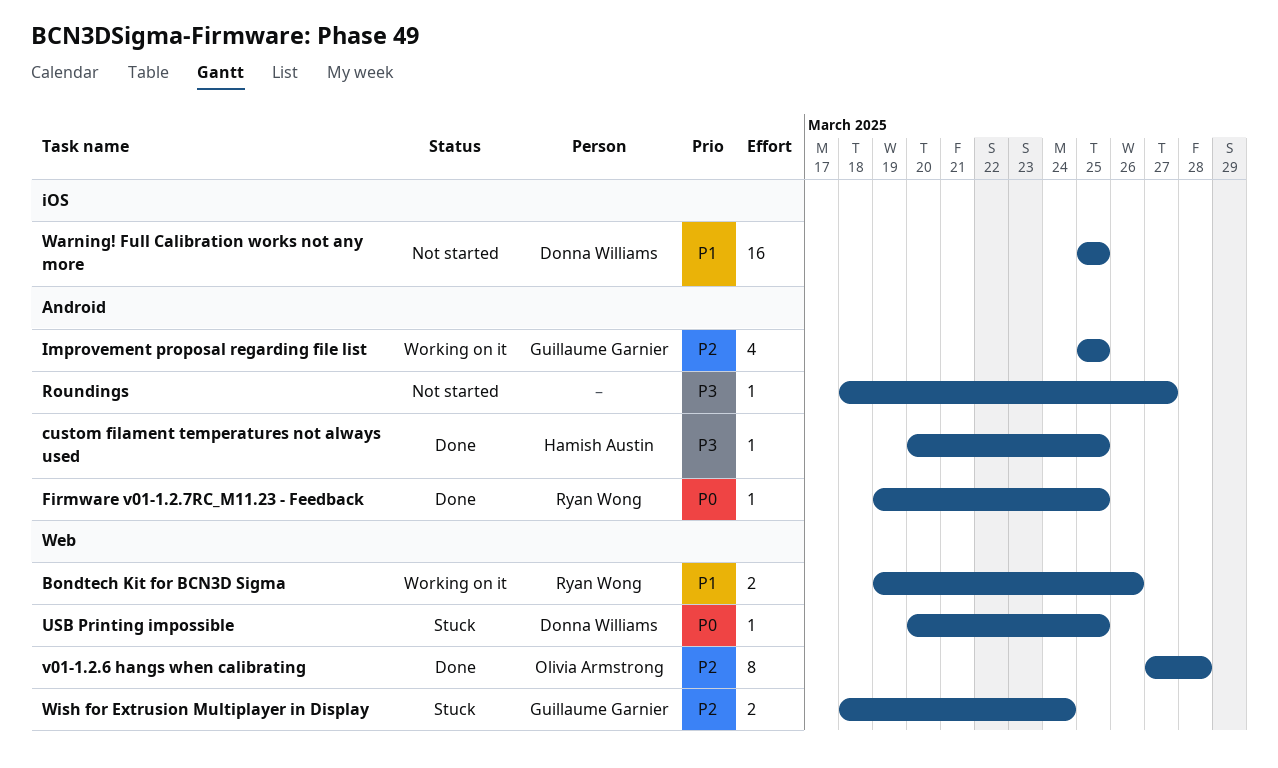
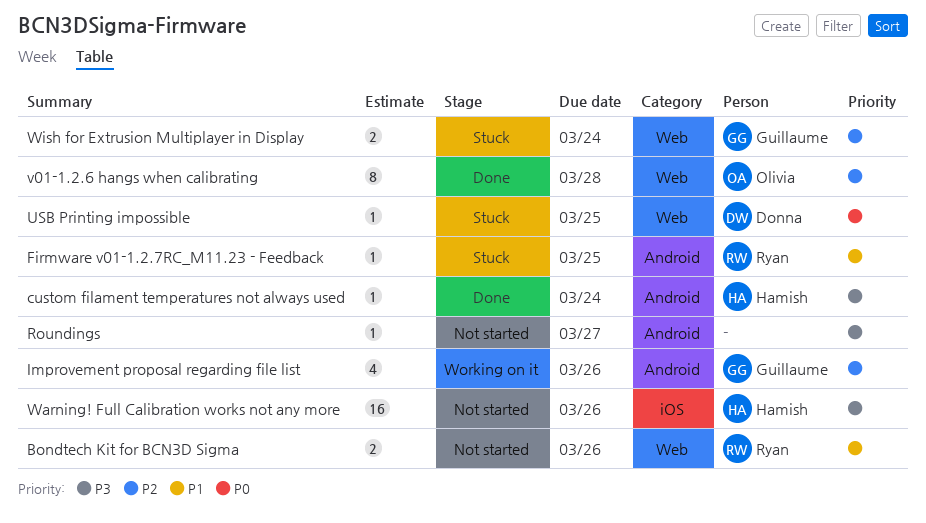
Bondtech Kit for BCN3D Sigma, status: Working on it -> Not started
custom filament temperatures not always used, due: Mar 25 -> Mar 24
Firmware v01-1.2.7RC_M11.23 - Feedback, status: Done -> Stuck
Firmware v01-1.2.7RC_M11.23 - Feedback, priority: P0 -> P1
Improvement proposal regarding file list, due: Mar 25 -> Mar 26
Warning! Full Calibration works not any more, owner: Donna Williams -> Hamish Austin
Warning! Full Calibration works not any more, priority: P1 -> P3
Warning! Full Calibration works not any more, due: Mar 25 -> Mar 26

